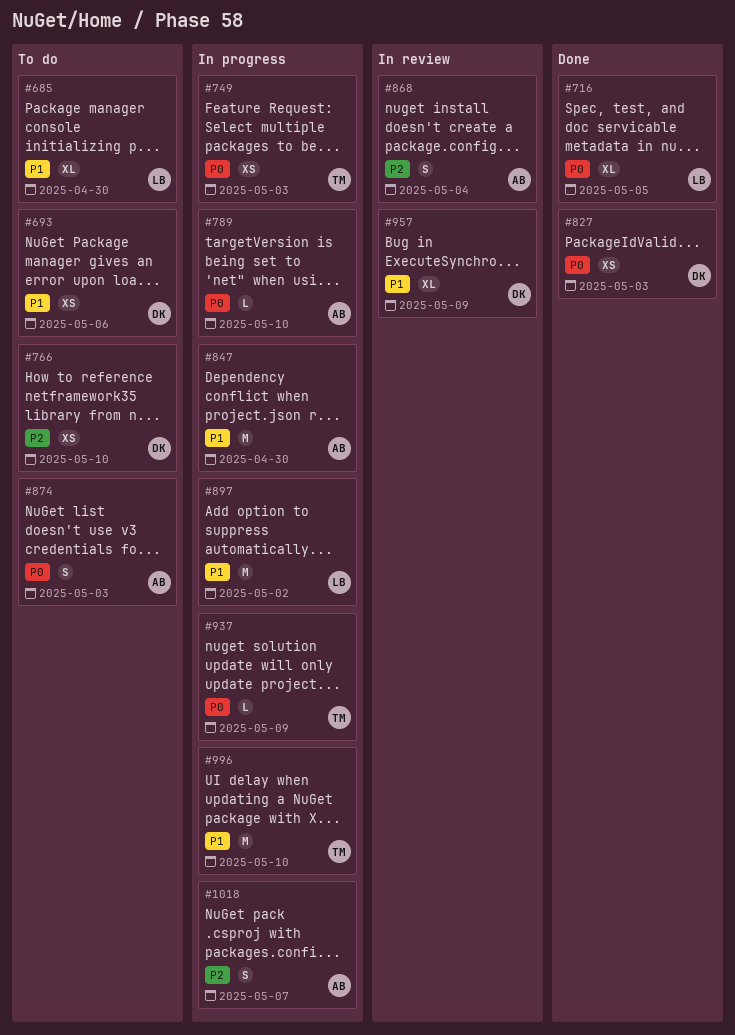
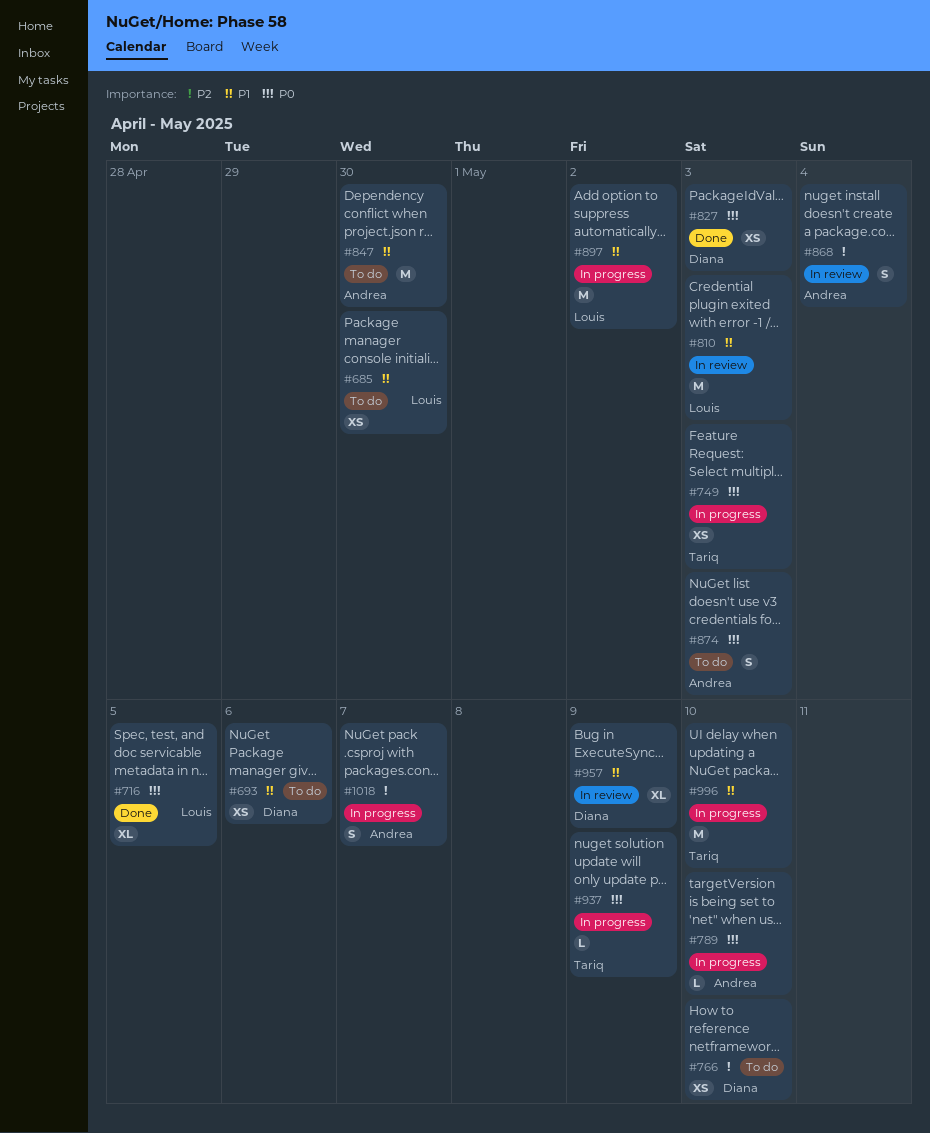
#685, estimate: XL -> XS
#810: none -> present
#847, status: In progress -> To do

